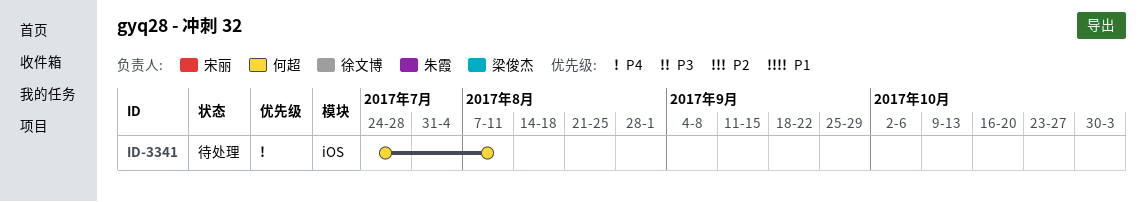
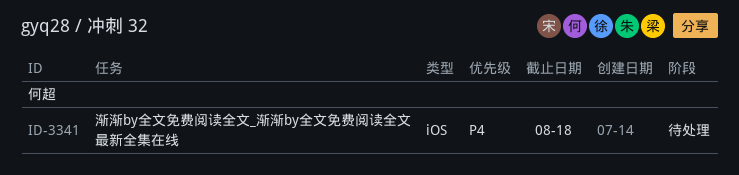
ID-3341, due: Aug 11 -> Aug 18

